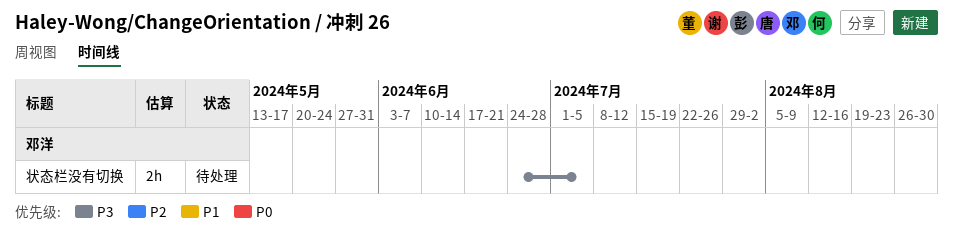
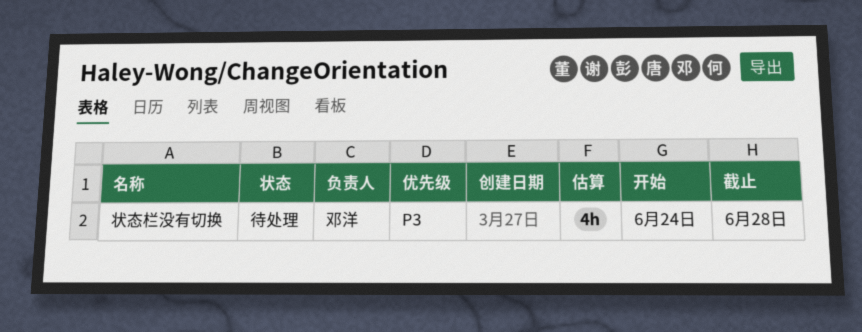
状态栏没有切换, estimate: 2h -> 4h
状态栏没有切换, due: Jul 5 -> Jun 28

